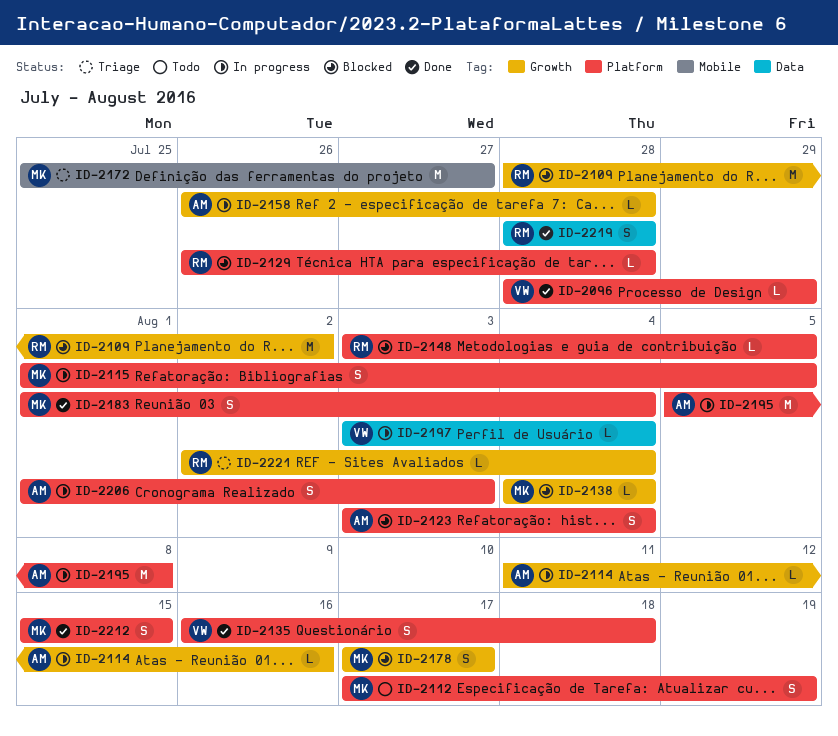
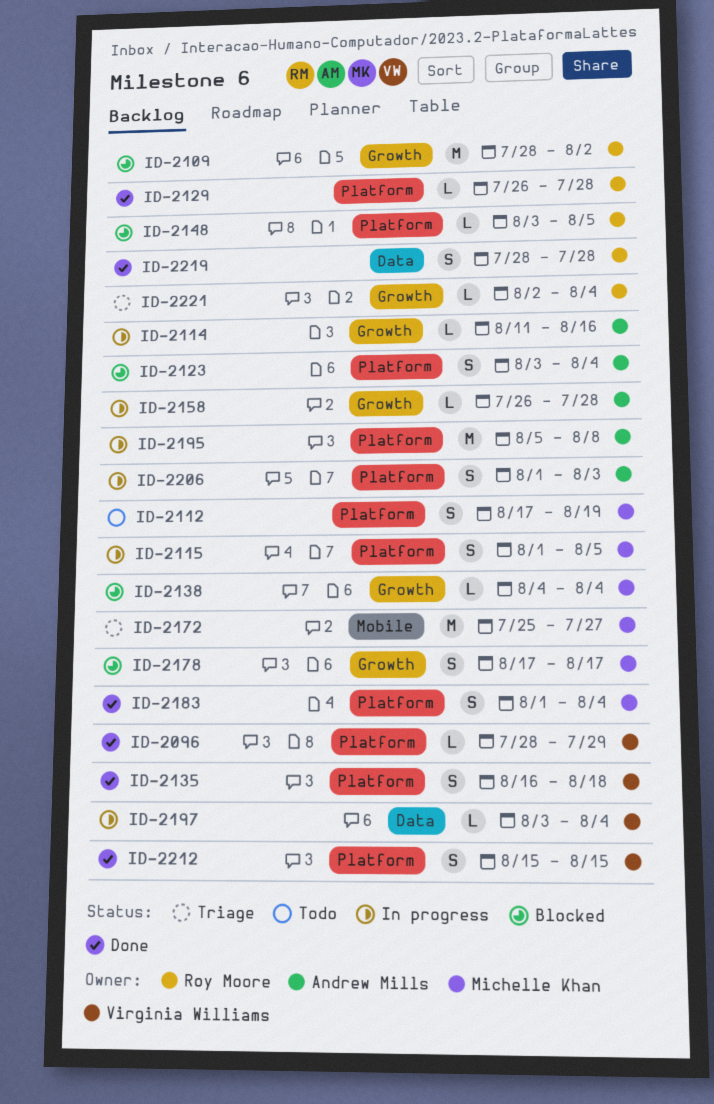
ID-2129, status: Blocked -> Done
ID-2212, owner: Michelle Khan -> Virginia Williams

